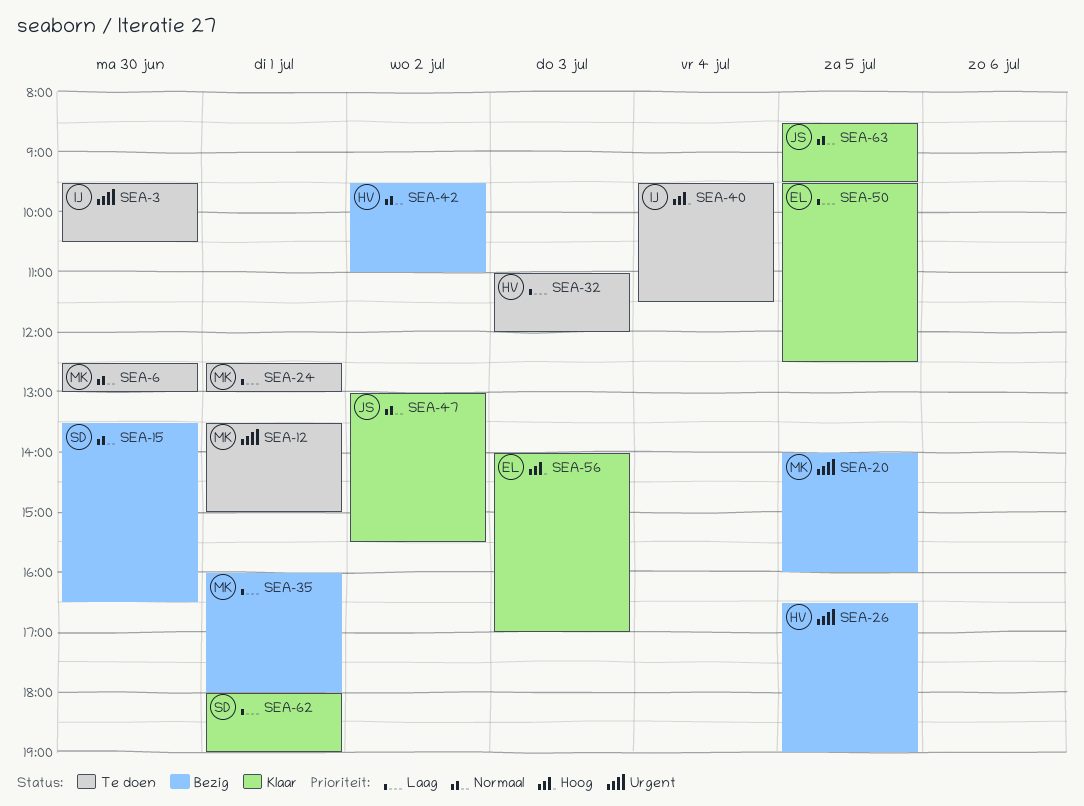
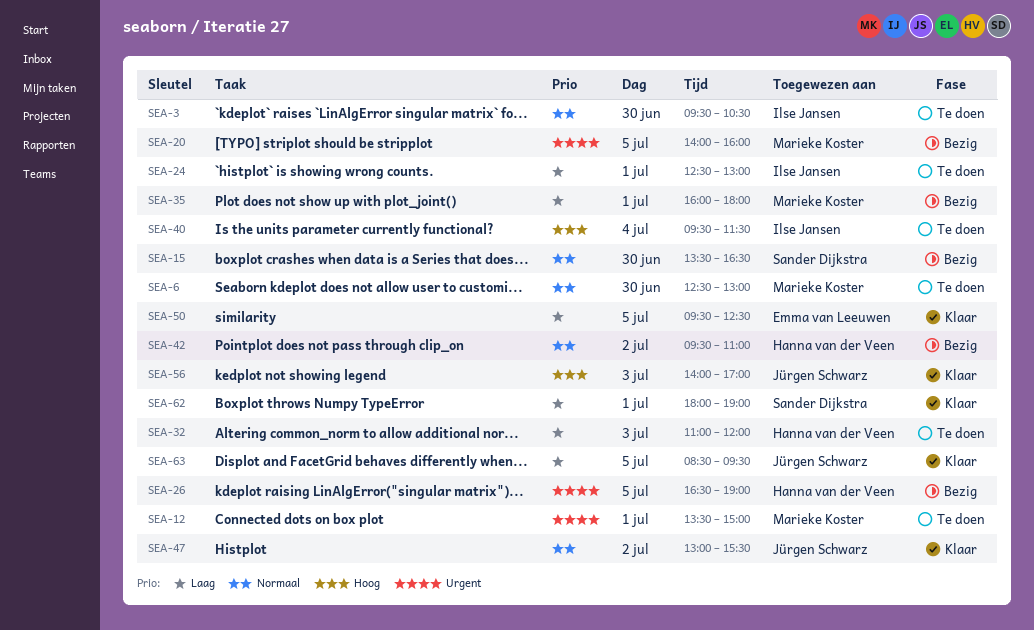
SEA-3, priority: Urgent -> Normaal
SEA-24, owner: Marieke Koster -> Ilse Jansen
SEA-56, owner: Emma van Leeuwen -> Jürgen Schwarz
SEA-63, priority: Normaal -> Laag

